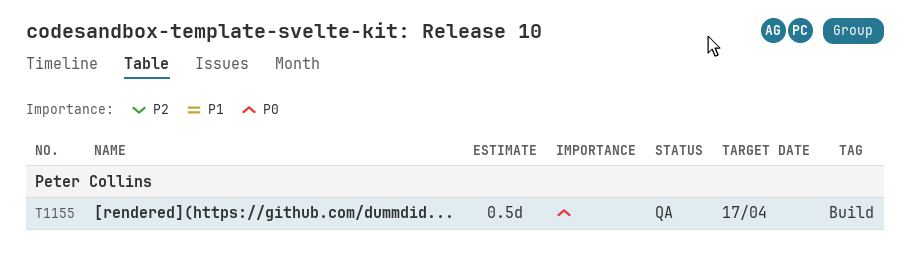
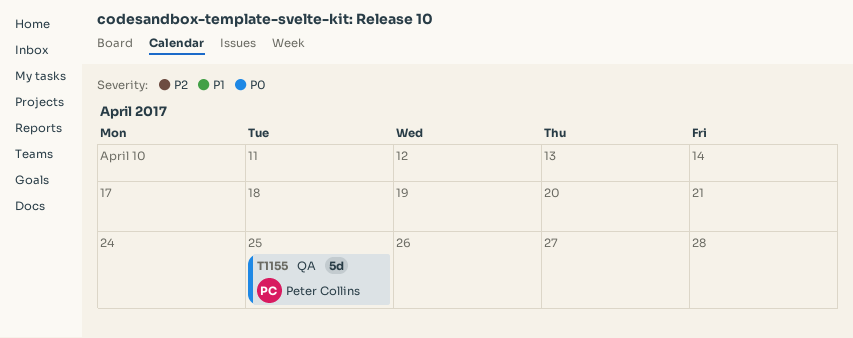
T1155, estimate: 0.5d -> 5d
T1155, due: Apr 17 -> Apr 25

